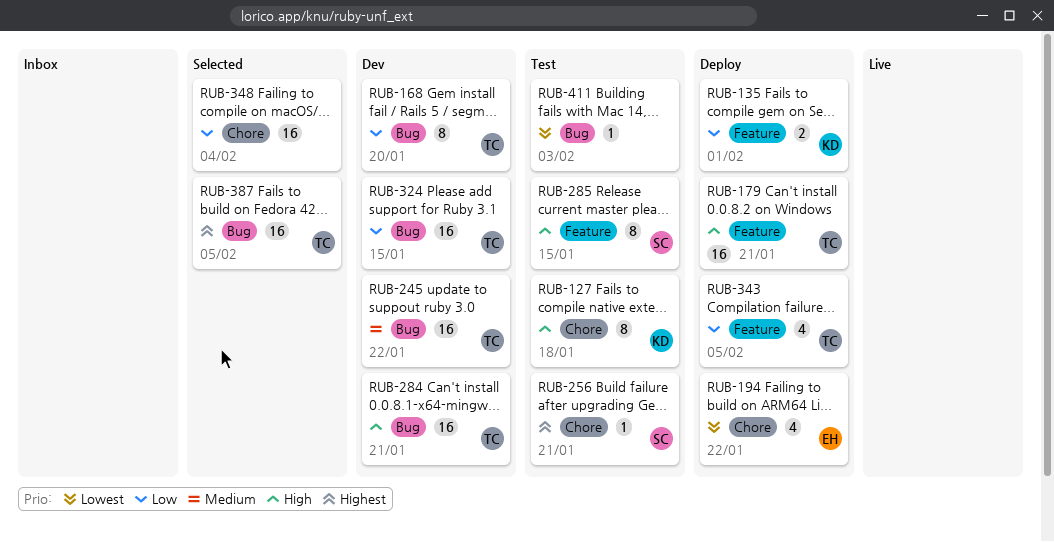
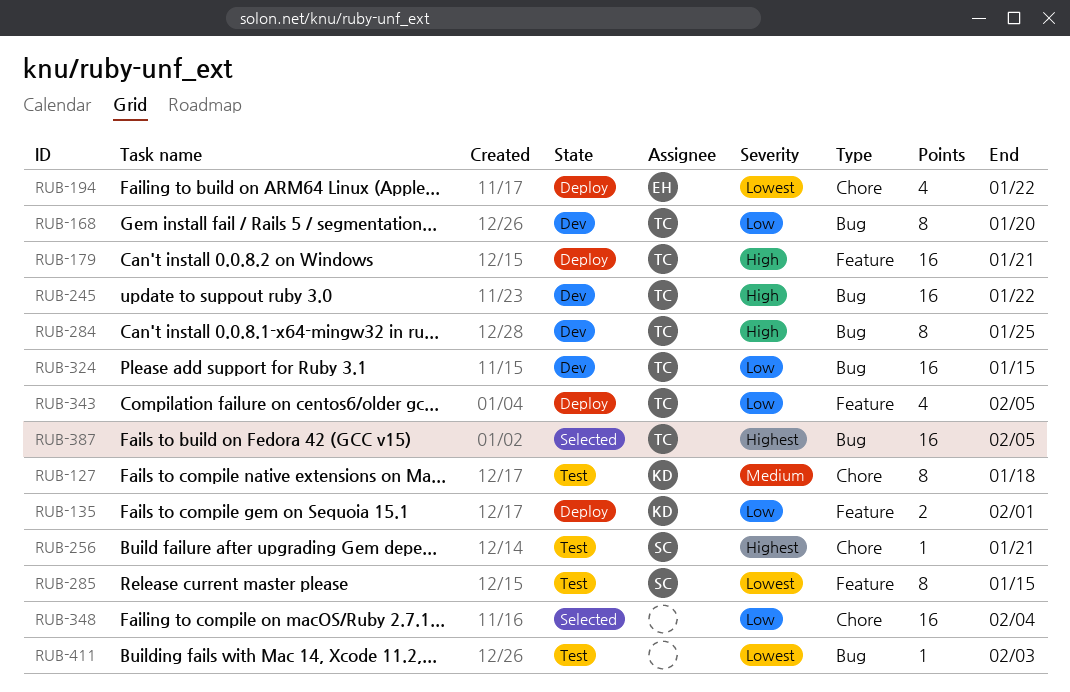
RUB-127, priority: High -> Medium
RUB-245, priority: Medium -> High
RUB-284, estimate: 16 -> 8
RUB-284, due: Jan 21 -> Jan 25
RUB-285, priority: High -> Lowest

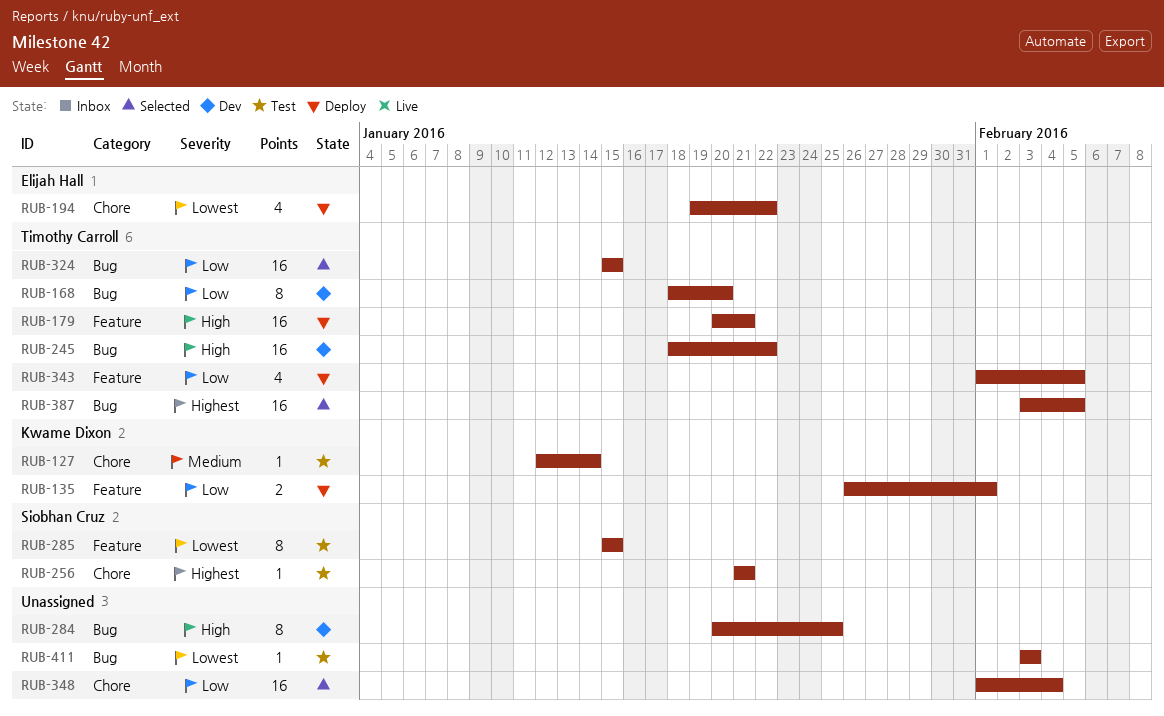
RUB-127, estimate: 8 -> 1
RUB-127, due: Jan 18 -> Jan 14
RUB-284, owner: Timothy Carroll -> none
RUB-324, status: Dev -> Selected

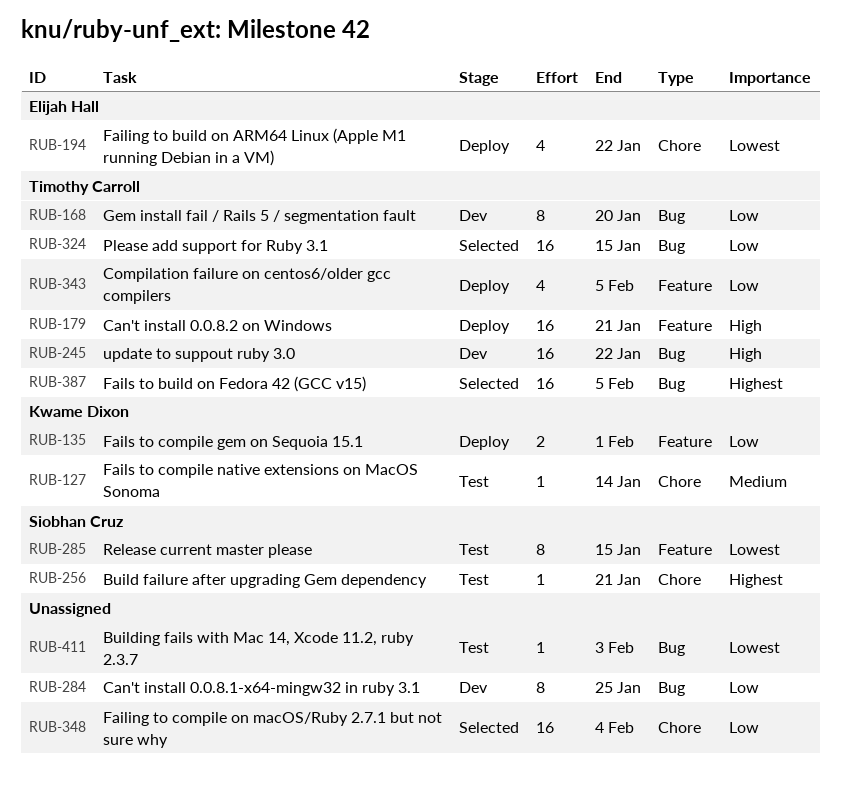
RUB-284, priority: High -> Low

